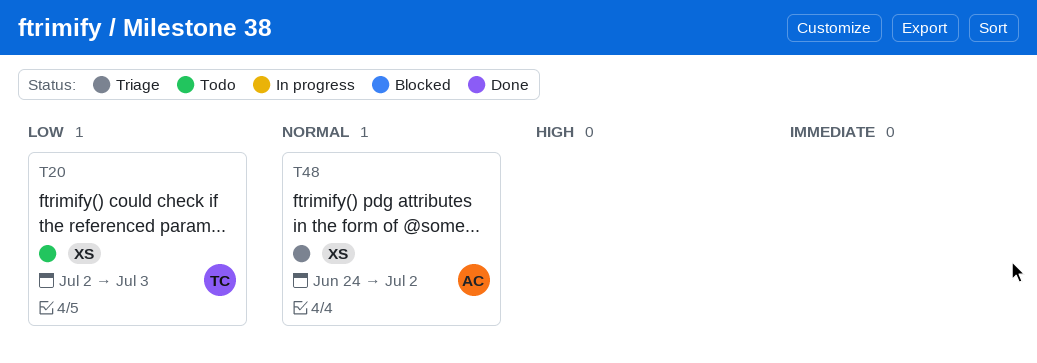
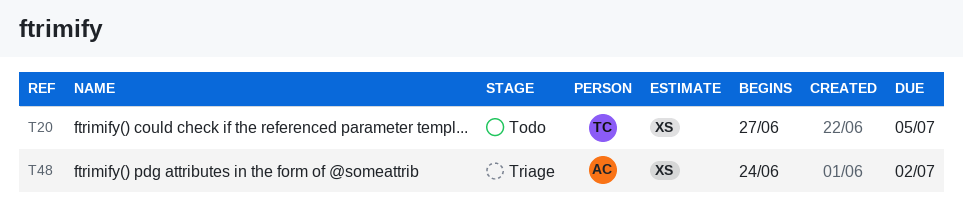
T20, start: Jul 2 -> Jun 27
T20, due: Jul 3 -> Jul 5

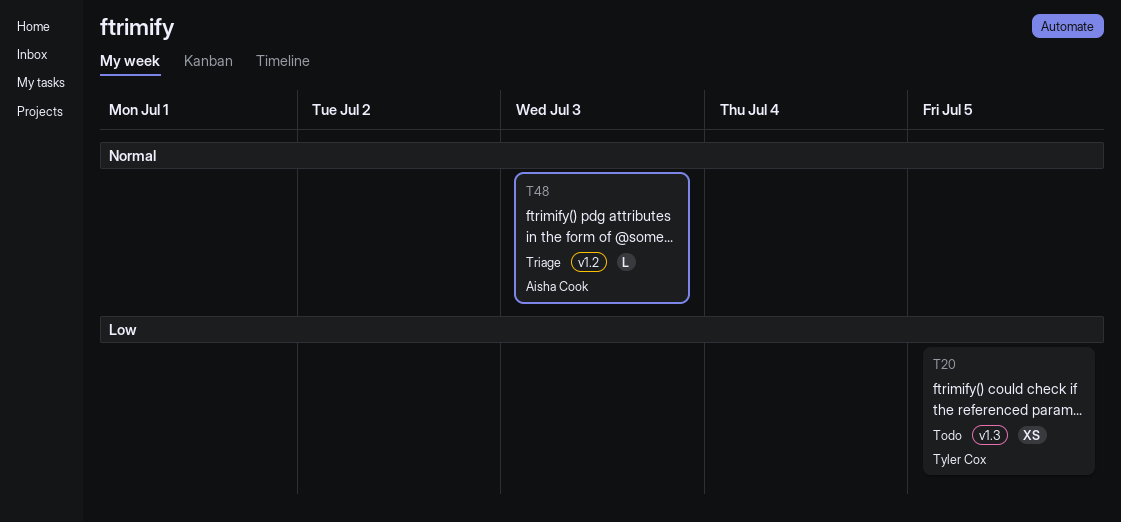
T48, estimate: XS -> L
T48, due: Jul 2 -> Jul 3

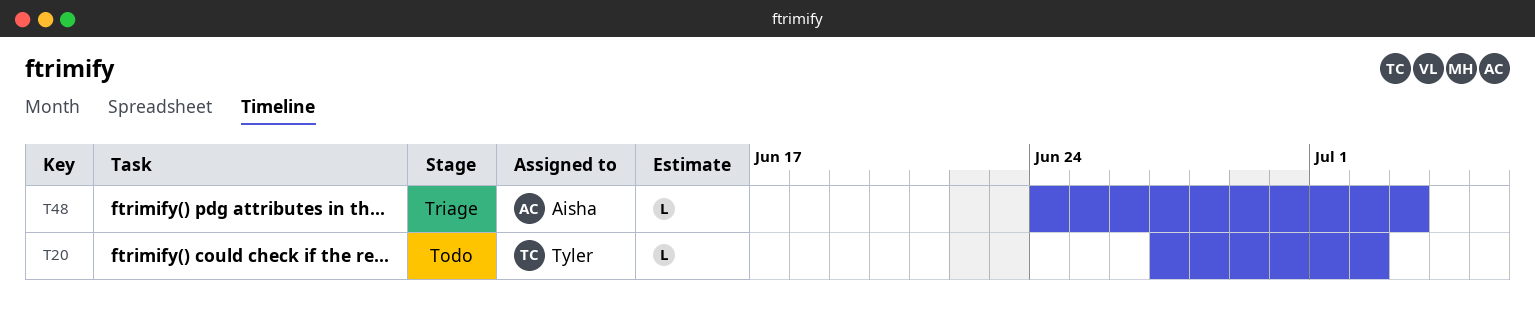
T20, estimate: XS -> L
T20, due: Jul 5 -> Jul 2

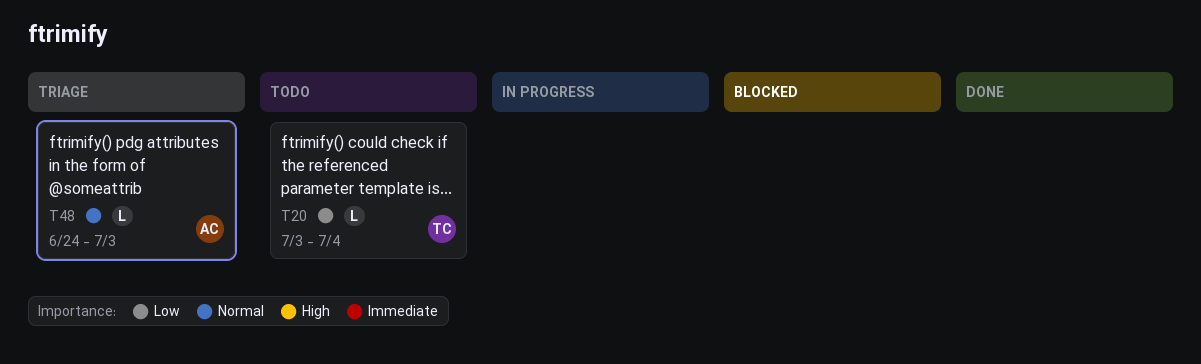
T20, start: Jun 27 -> Jul 3
T20, due: Jul 2 -> Jul 4

